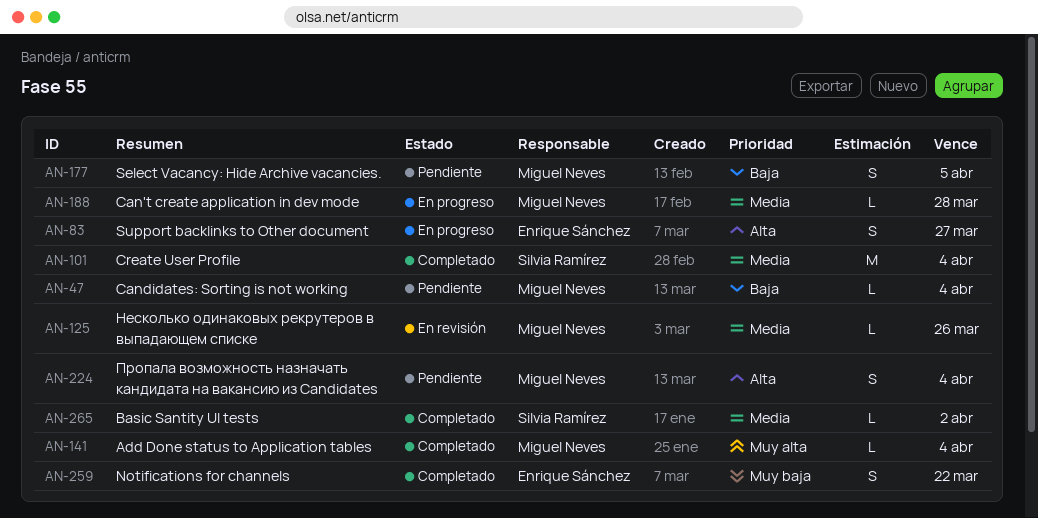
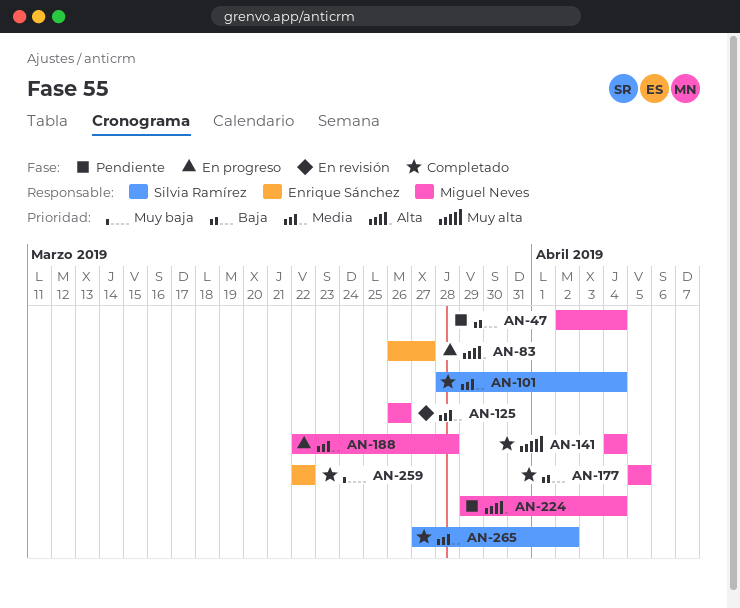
AN-177, status: Pendiente -> Completado

